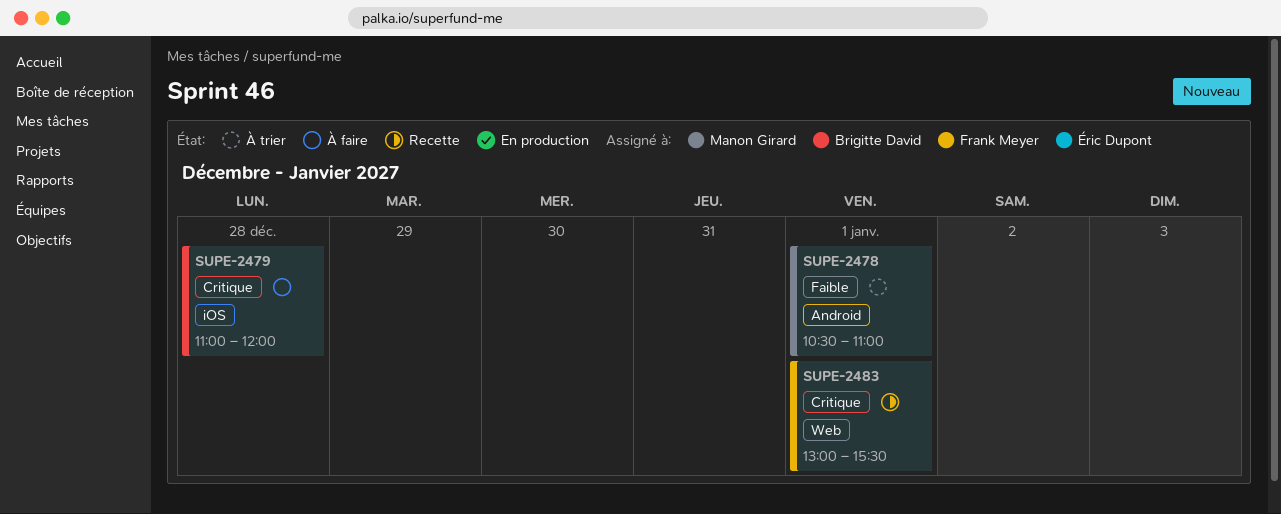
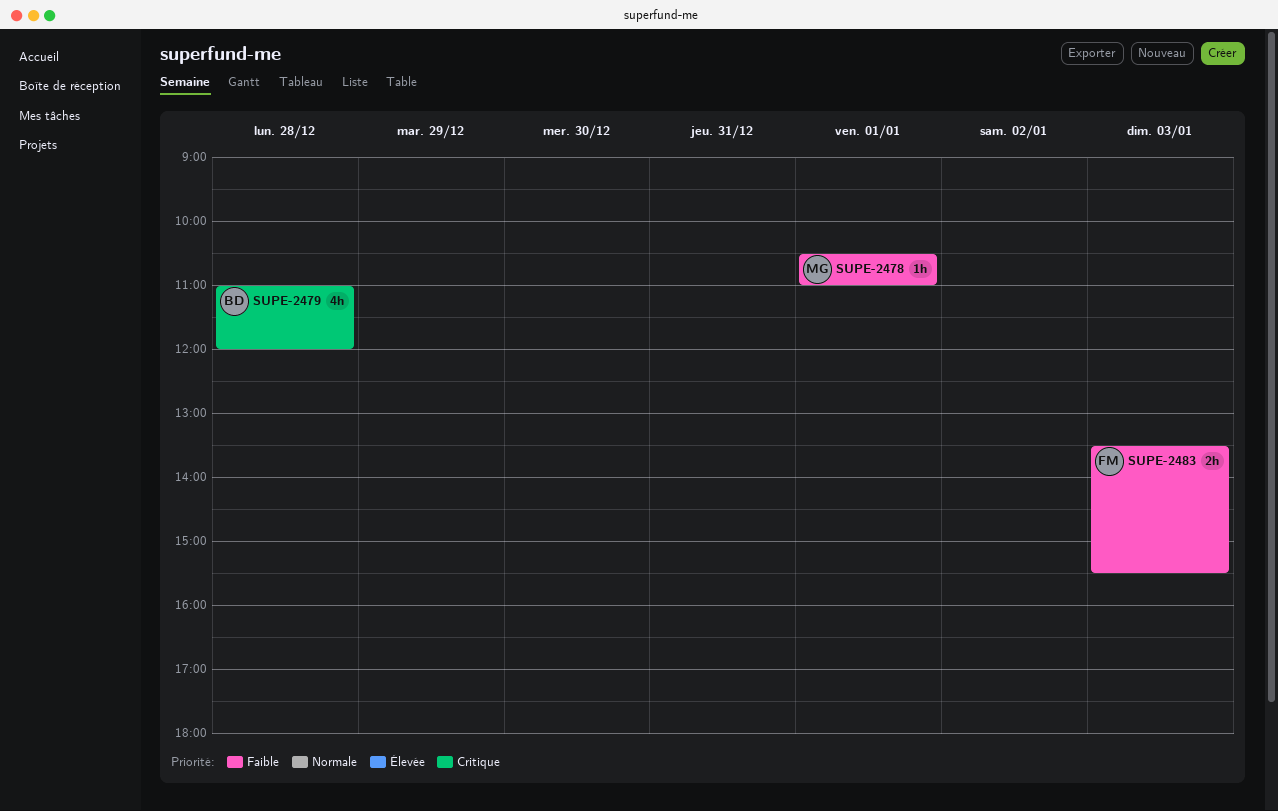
SUPE-2483, priority: Critique -> Faible
SUPE-2483, day: Jan 1 -> Jan 3
SUPE-2483, begins: 13:00 -> 13:30

